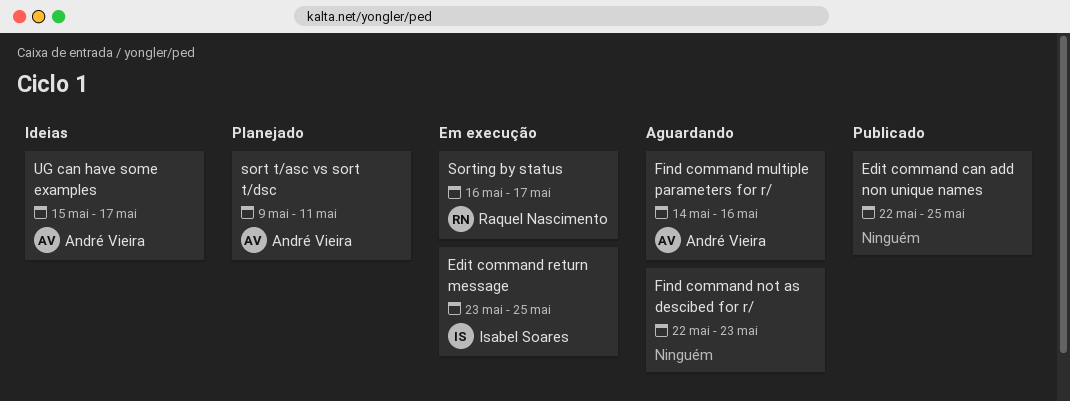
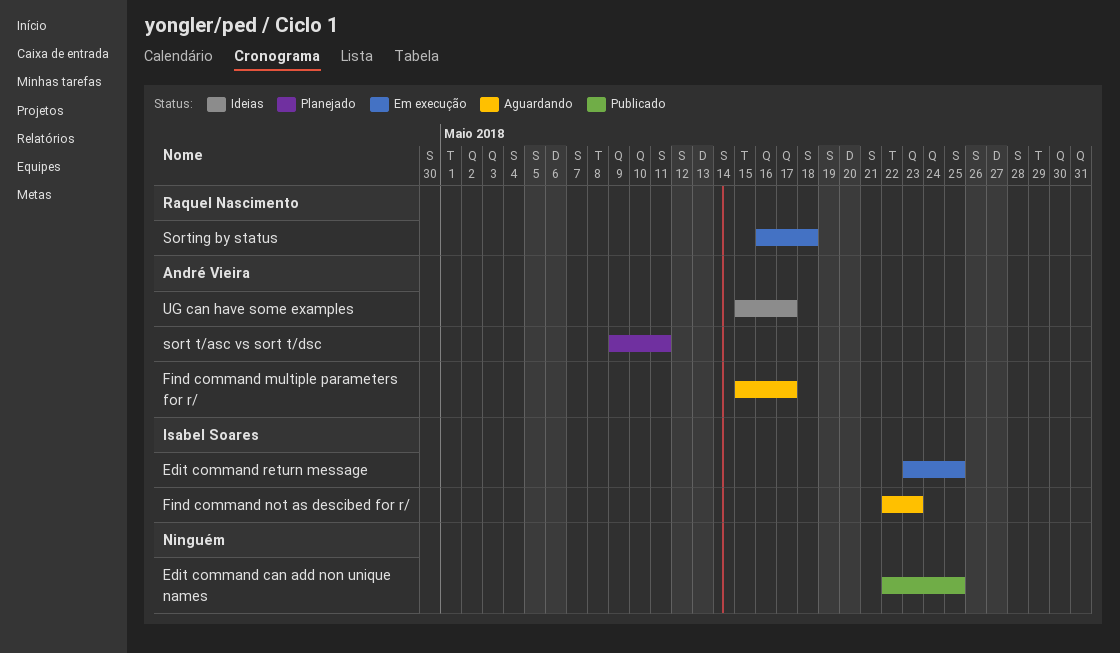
Find command multiple parameters for r/, start: May 14 -> May 15
Find command multiple parameters for r/, due: May 16 -> May 17
Find command not as descibed for r/, owner: none -> Isabel Soares
Sorting by status, due: May 17 -> May 18

